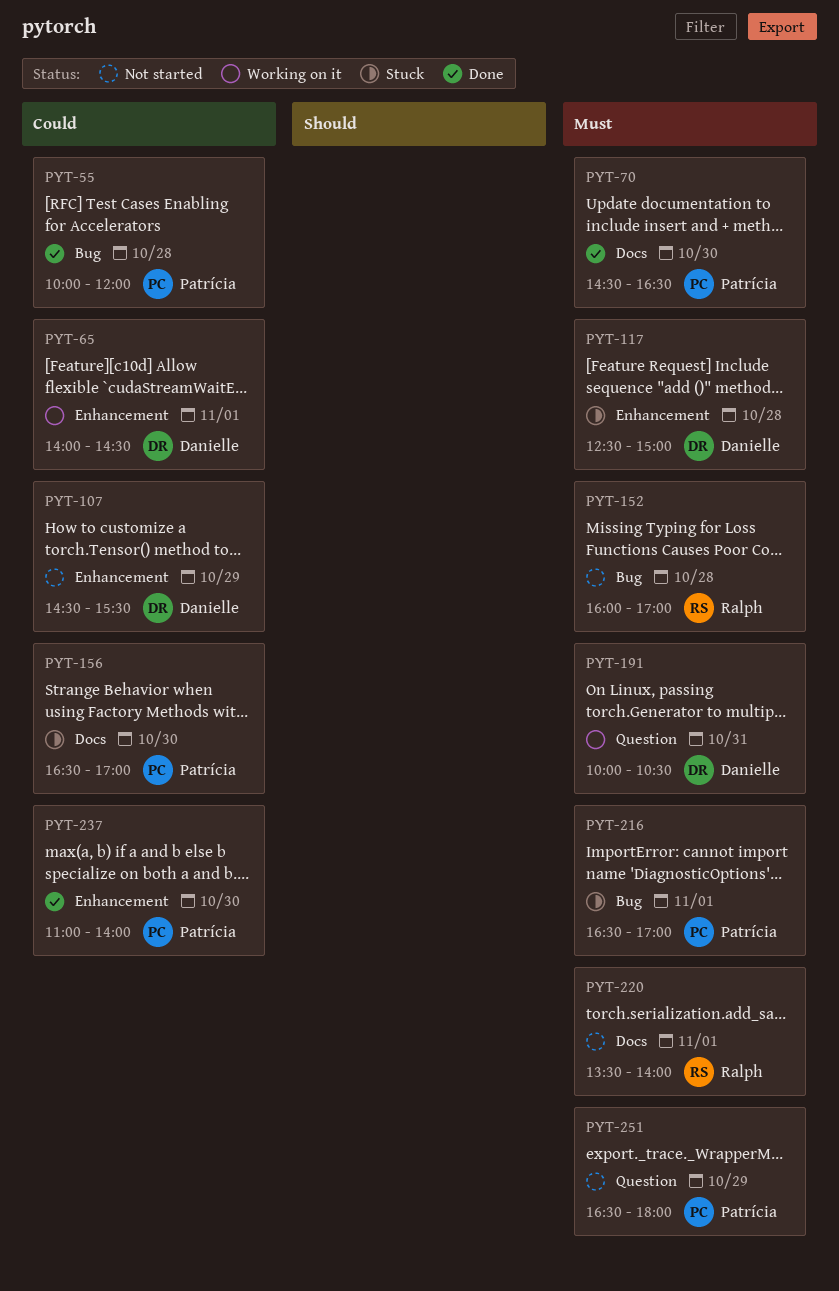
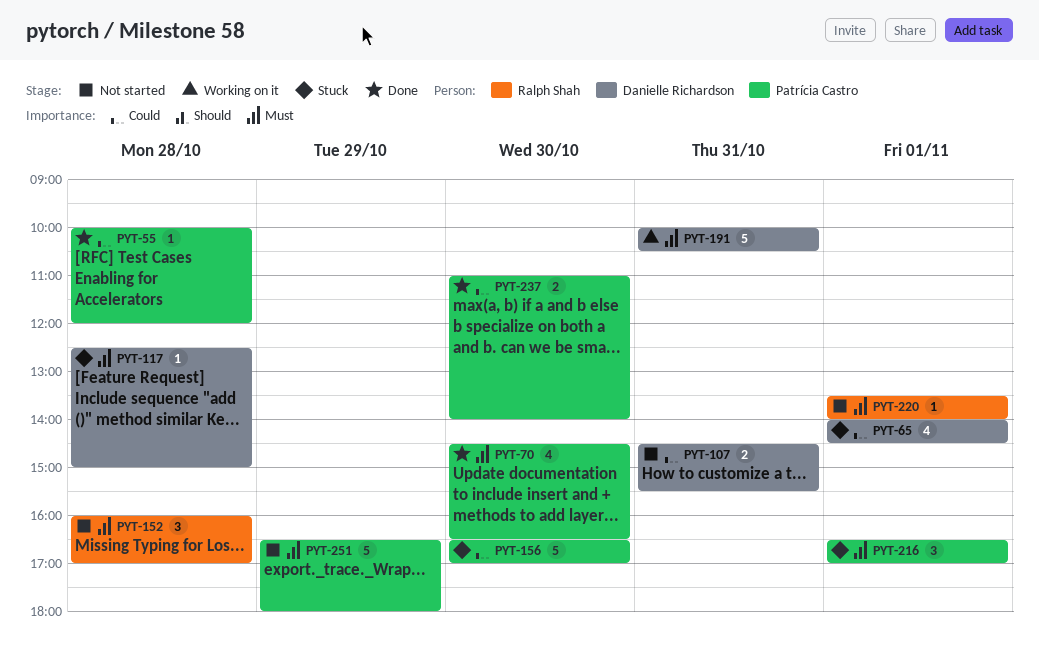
PYT-65, status: Working on it -> Stuck
PYT-107, day: Oct 29 -> Oct 31

